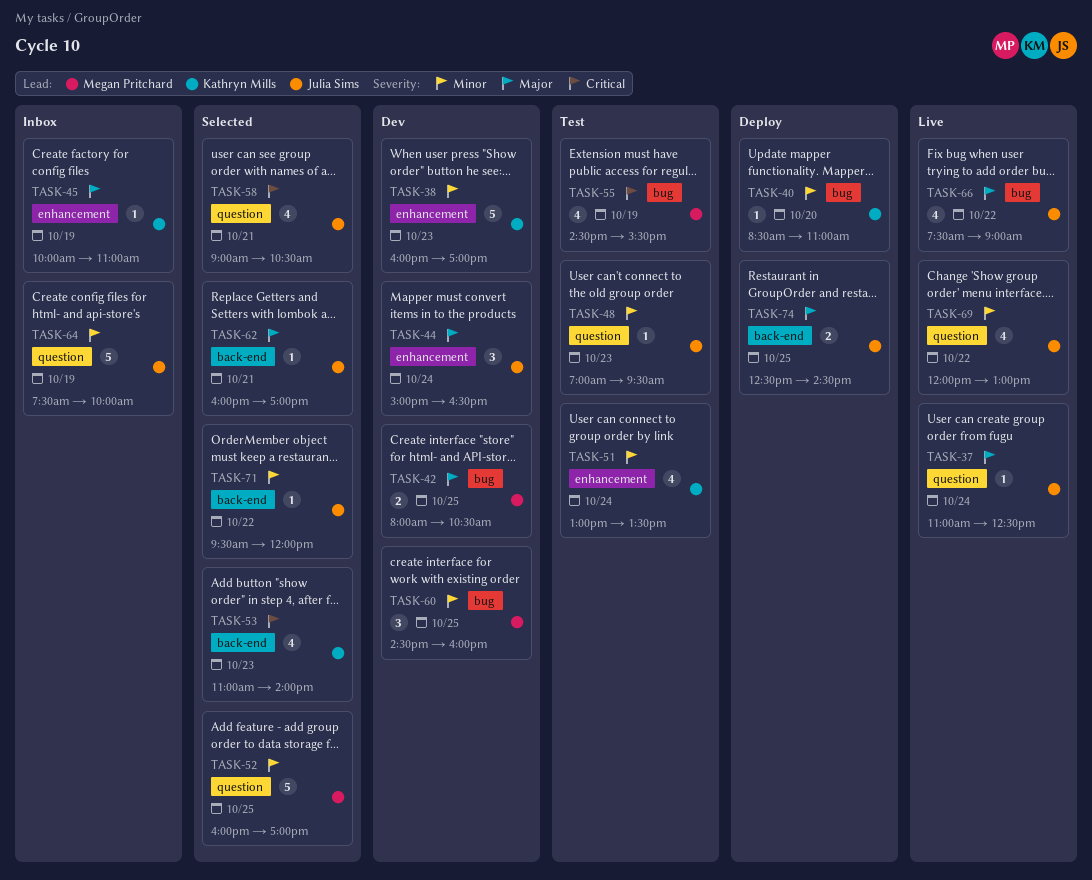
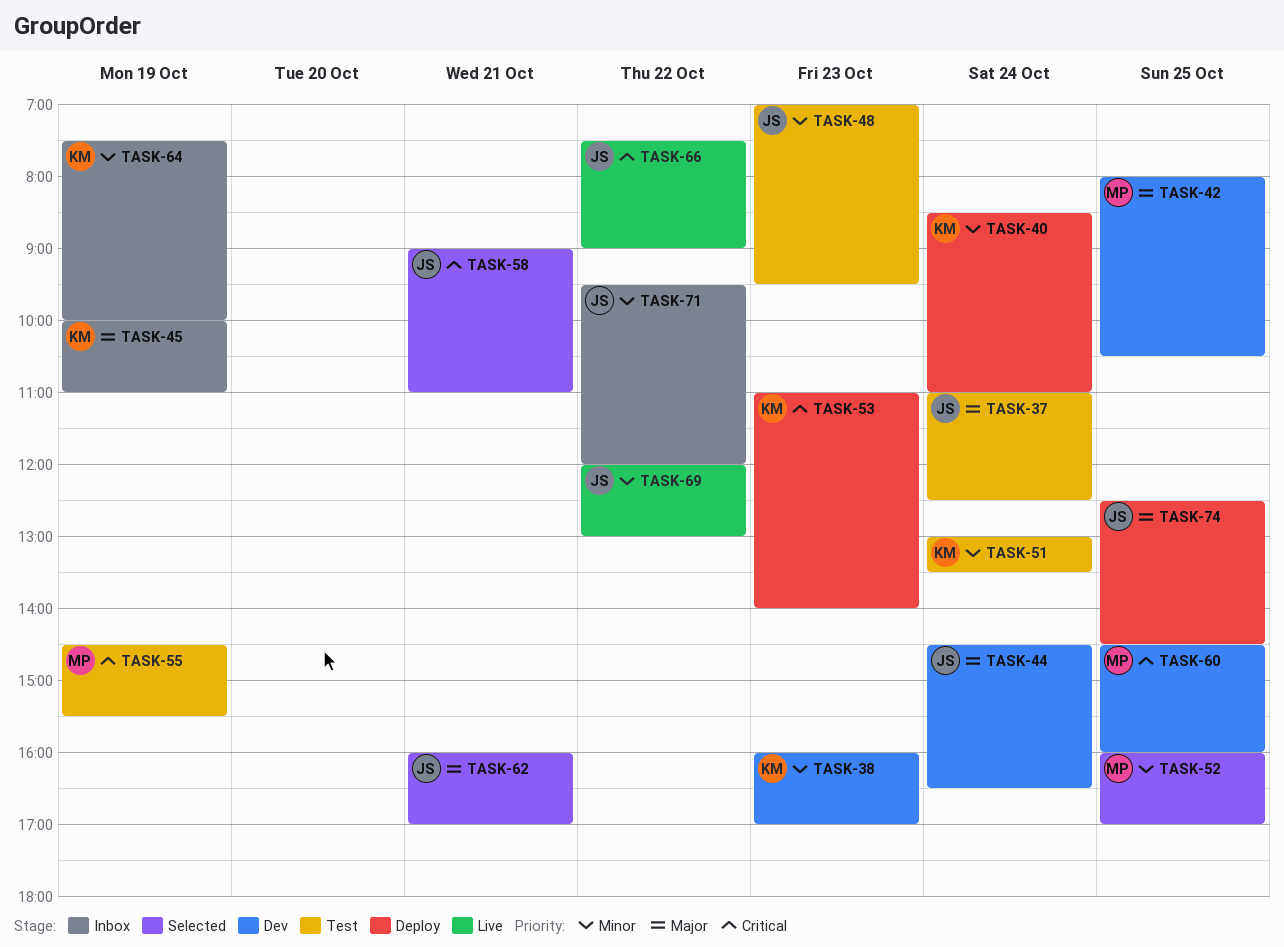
TASK-37, status: Live -> Test
TASK-40, day: Oct 20 -> Oct 24
TASK-44, begins: 15:00 -> 14:30
TASK-53, status: Selected -> Deploy
TASK-58, ends: 10:30 -> 11:00
TASK-60, priority: Minor -> Critical
TASK-64, owner: Julia Sims -> Kathryn Mills
TASK-66, priority: Major -> Critical
TASK-71, status: Selected -> Inbox

